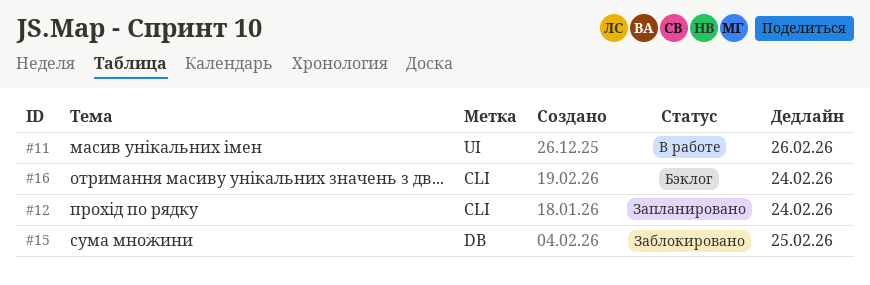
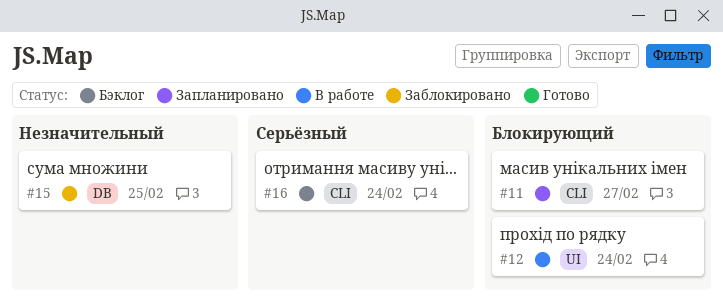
#11, status: В работе -> Запланировано
#11, label: UI -> CLI
#11, due: Feb 26 -> Feb 27
#12, status: Запланировано -> В работе
#12, label: CLI -> UI

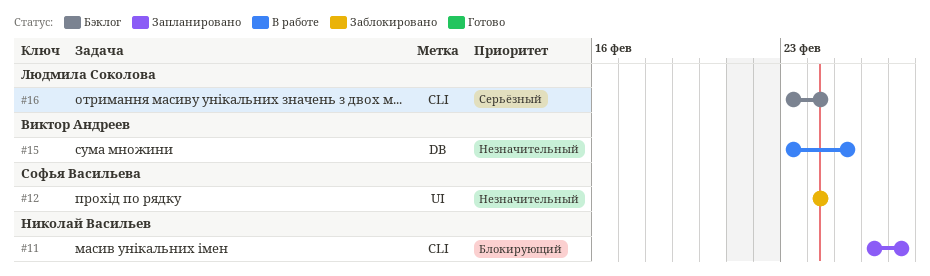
#12, status: В работе -> Заблокировано
#12, priority: Блокирующий -> Незначительный
#15, status: Заблокировано -> В работе

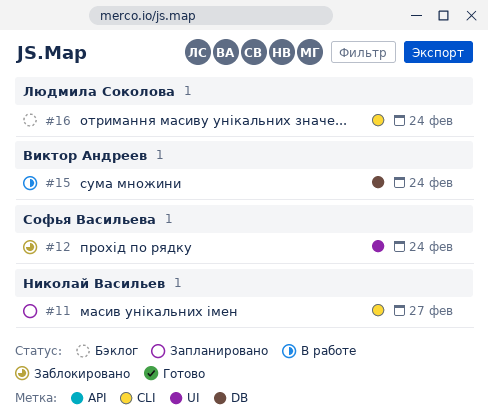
#15, due: Feb 25 -> Feb 24

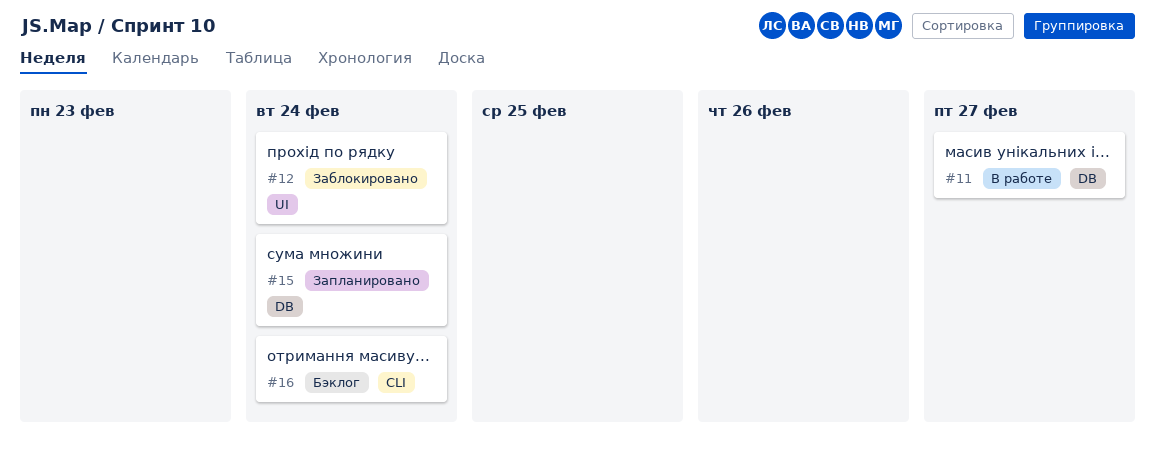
#11, status: Запланировано -> В работе
#11, label: CLI -> DB
#15, status: В работе -> Запланировано

